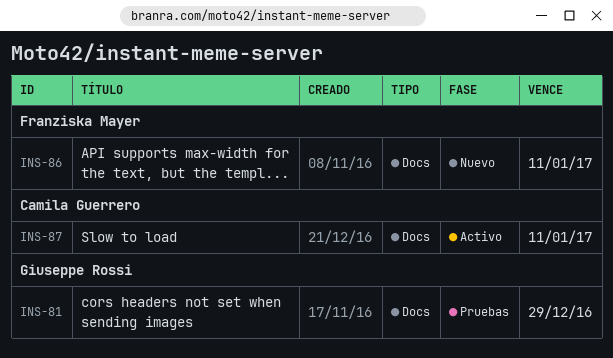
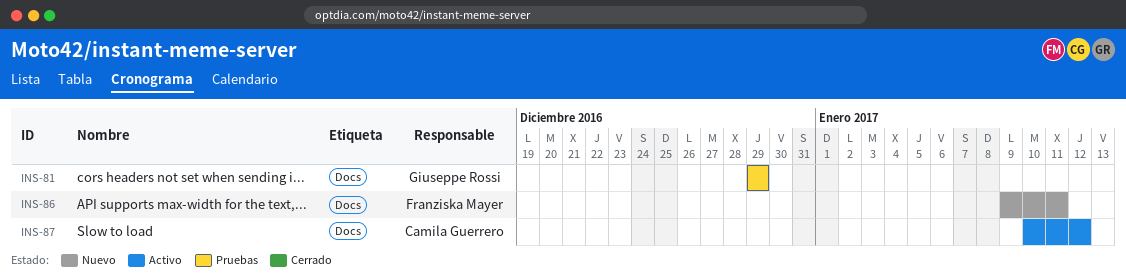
INS-87, due: Jan 11 -> Jan 12

